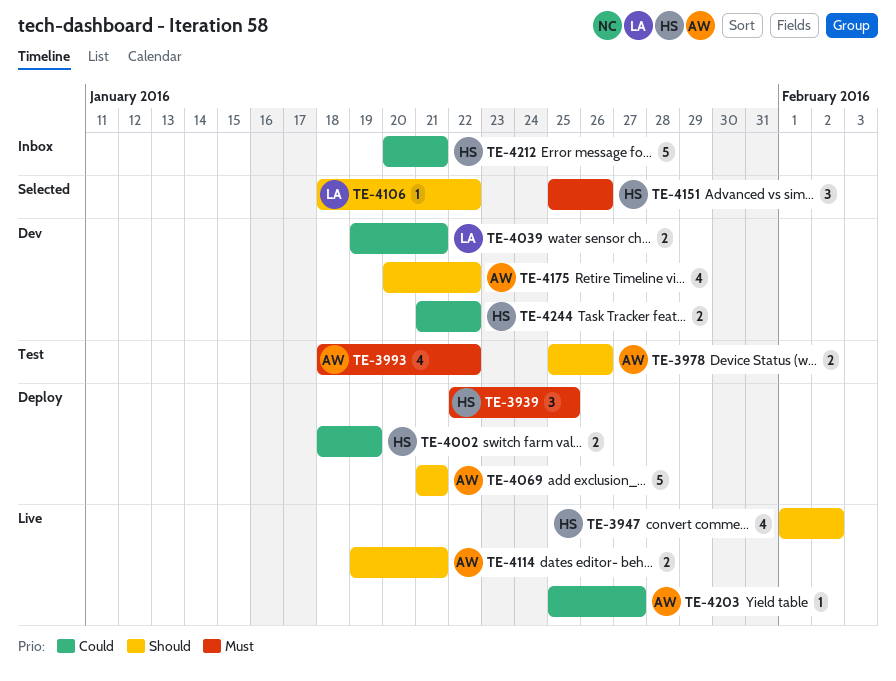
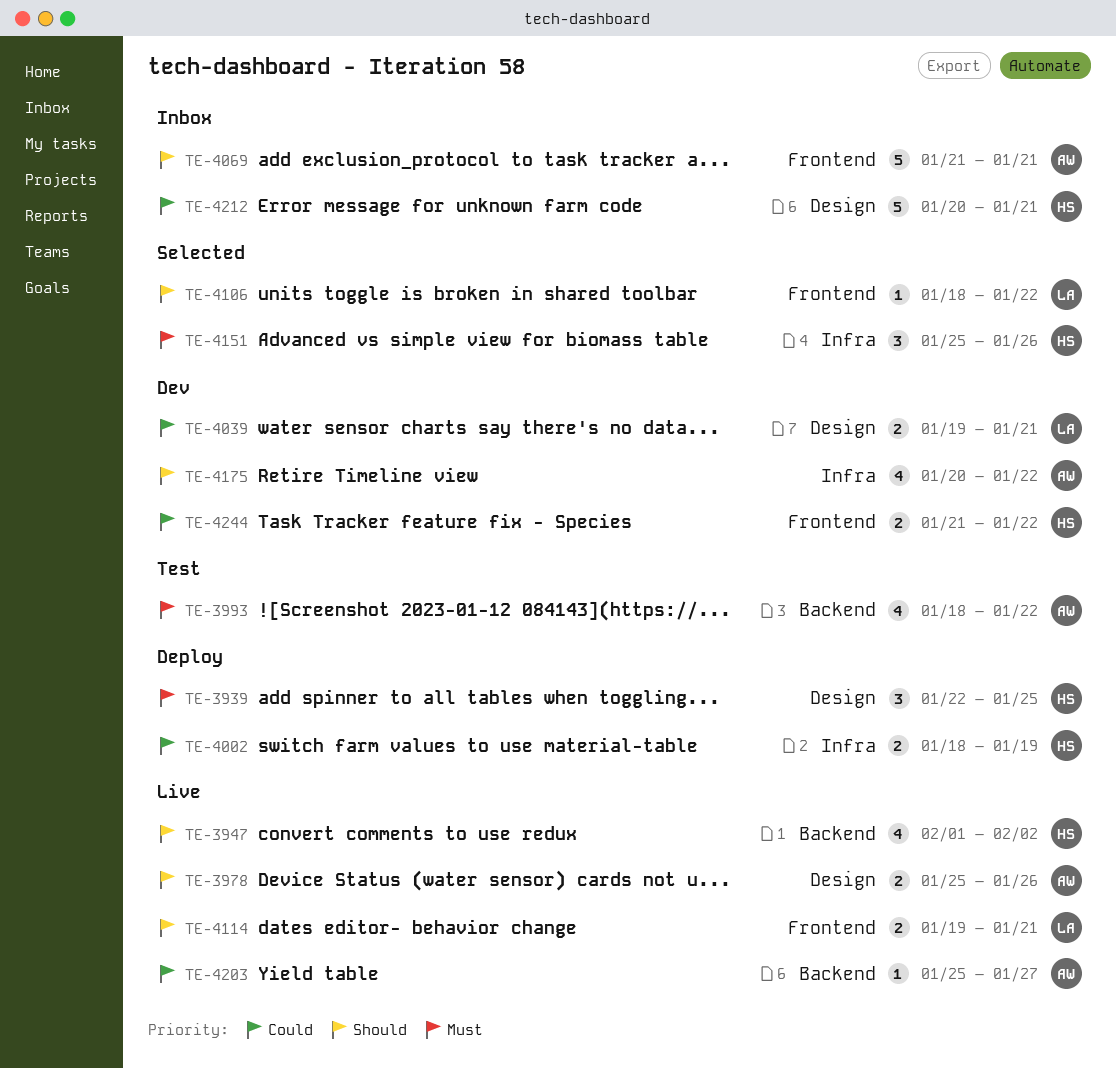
TE-3978, status: Test -> Live
TE-4069, status: Deploy -> Inbox
TE-4114, owner: AW -> LA

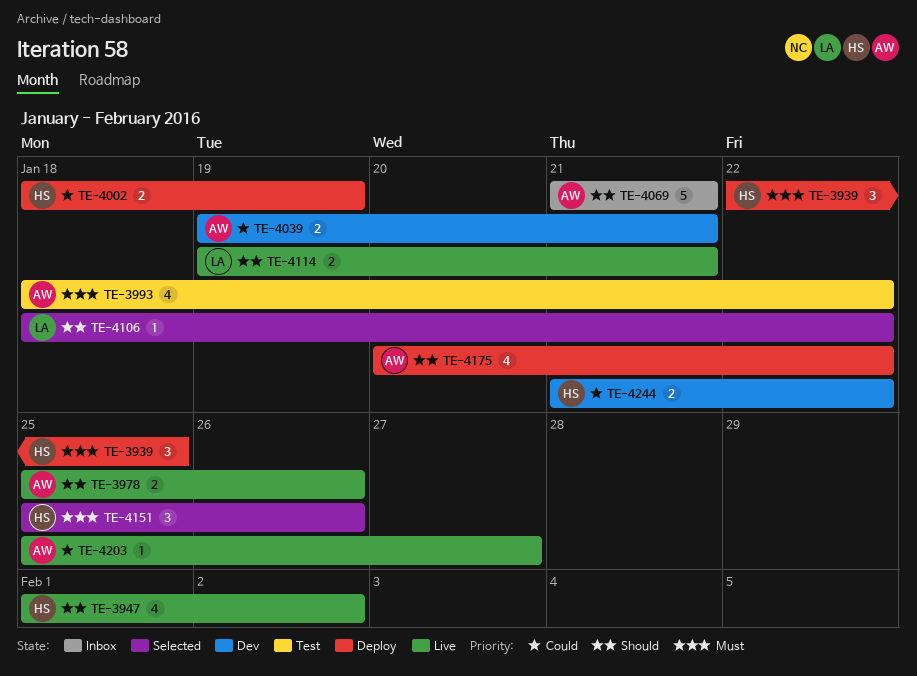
TE-4039, owner: LA -> AW
TE-4175, status: Dev -> Deploy
TE-4212: present -> none

